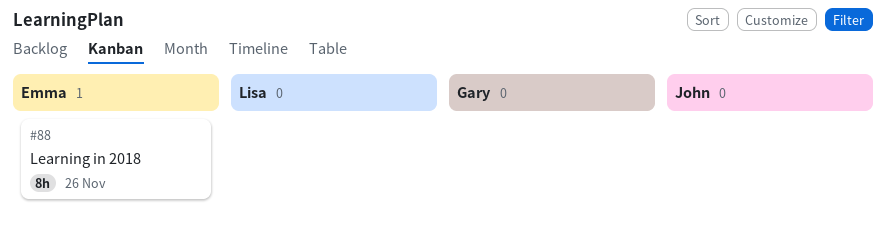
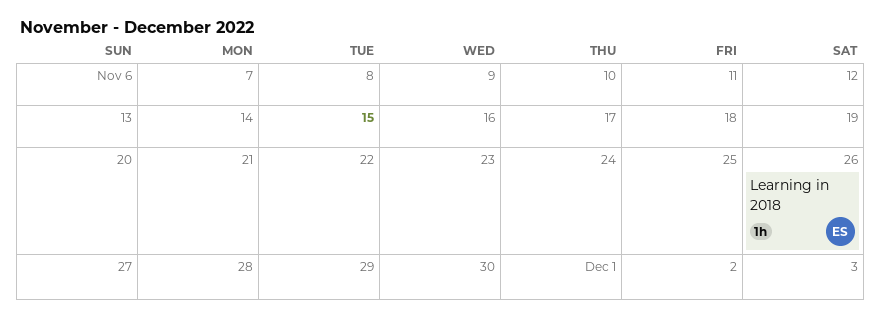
Learning in 2018, estimate: 8h -> 1h

